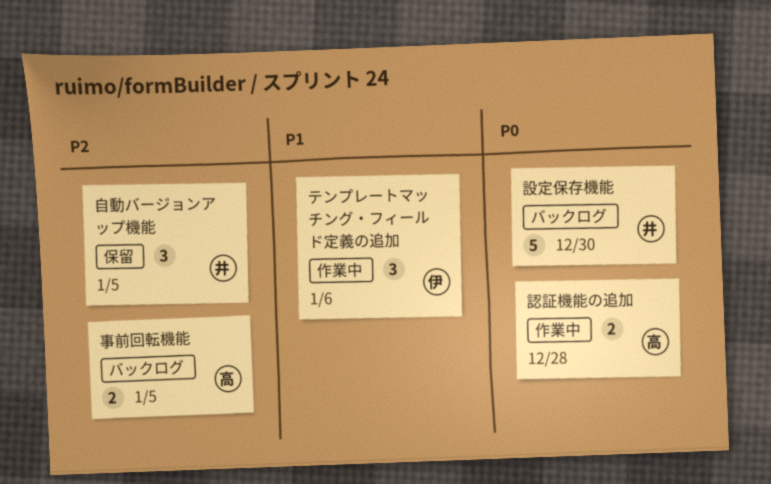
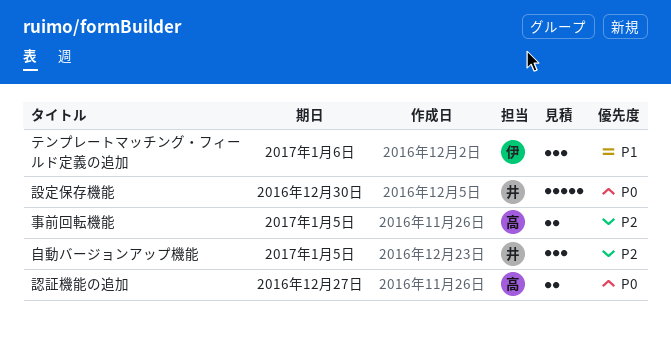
認証機能の追加, due: Dec 28 -> Dec 27

